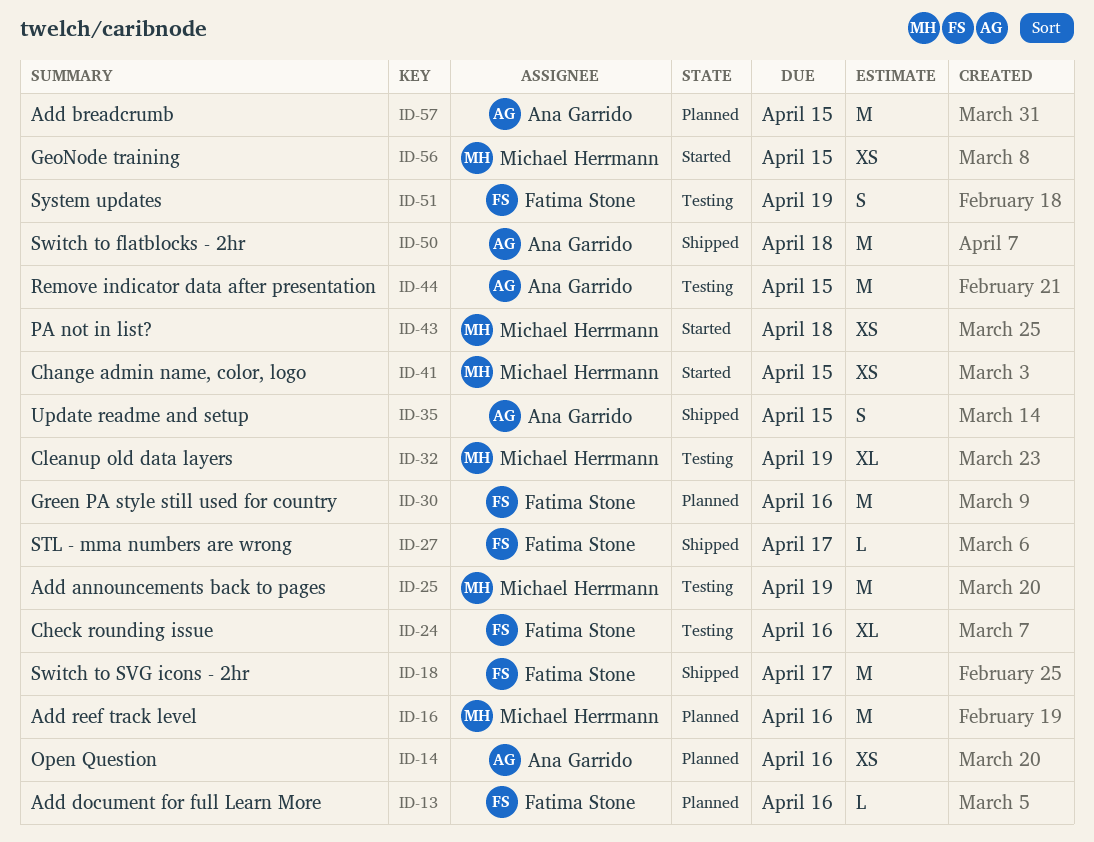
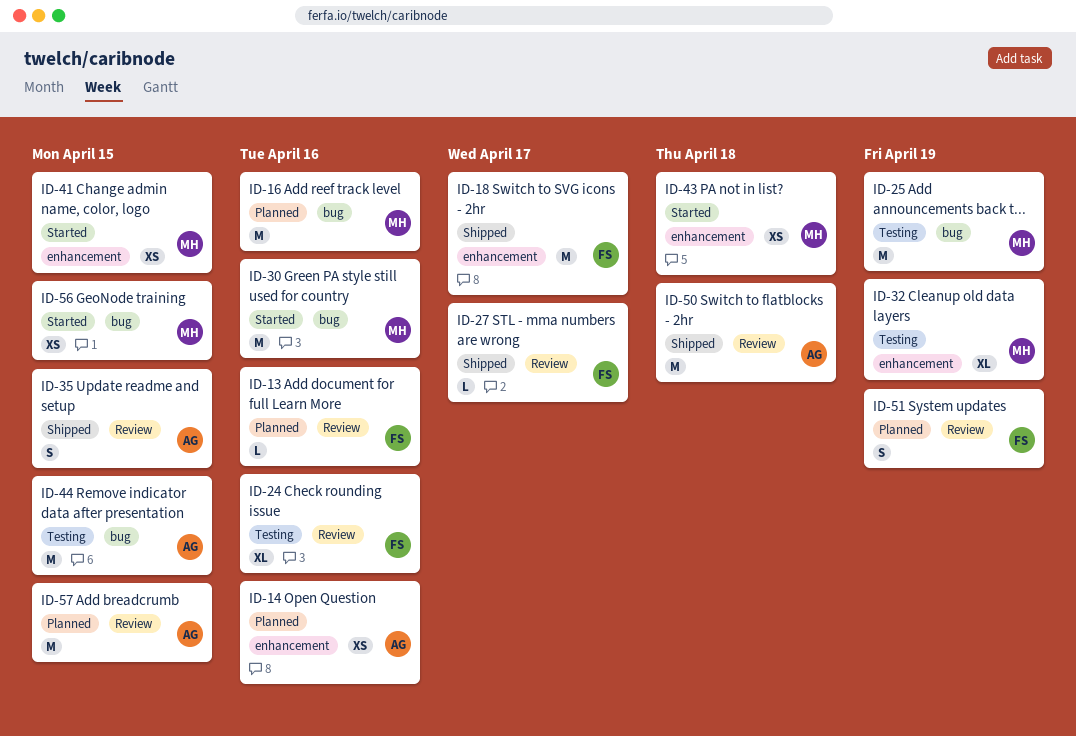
ID-30, status: Planned -> Started
ID-30, owner: Fatima Stone -> Michael Herrmann
ID-51, status: Testing -> Planned

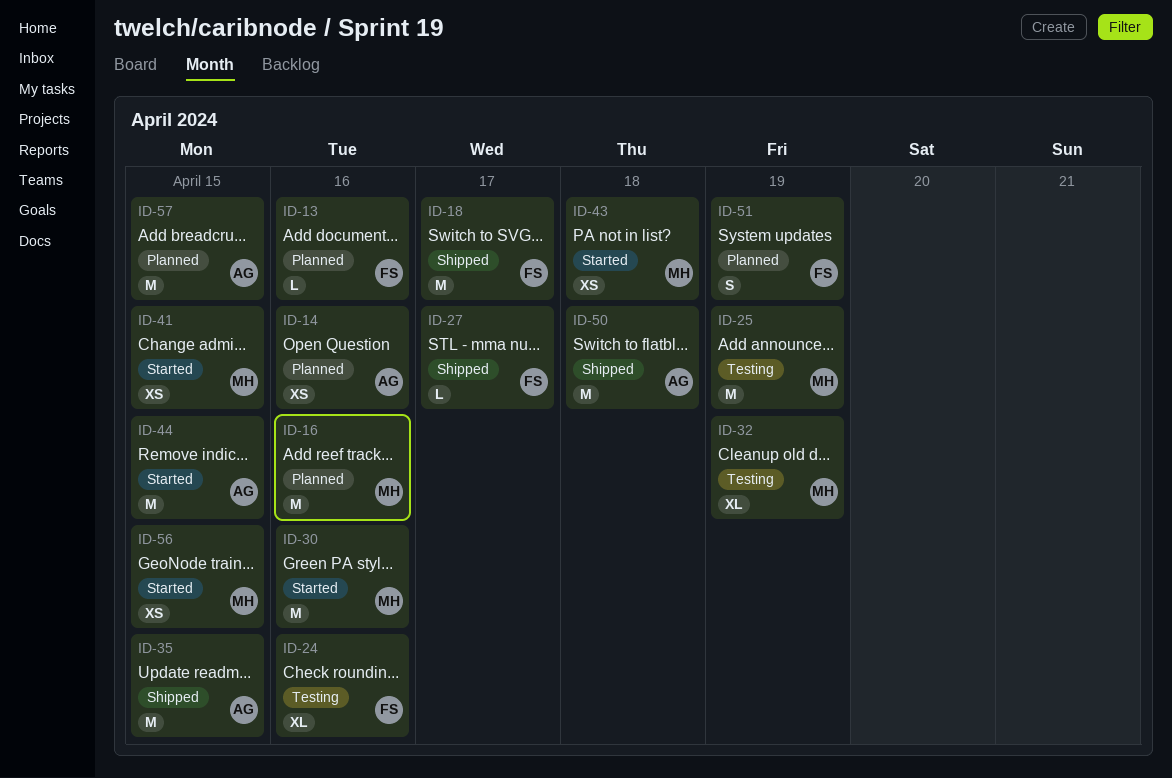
ID-35, estimate: S -> M
ID-44, status: Testing -> Started

